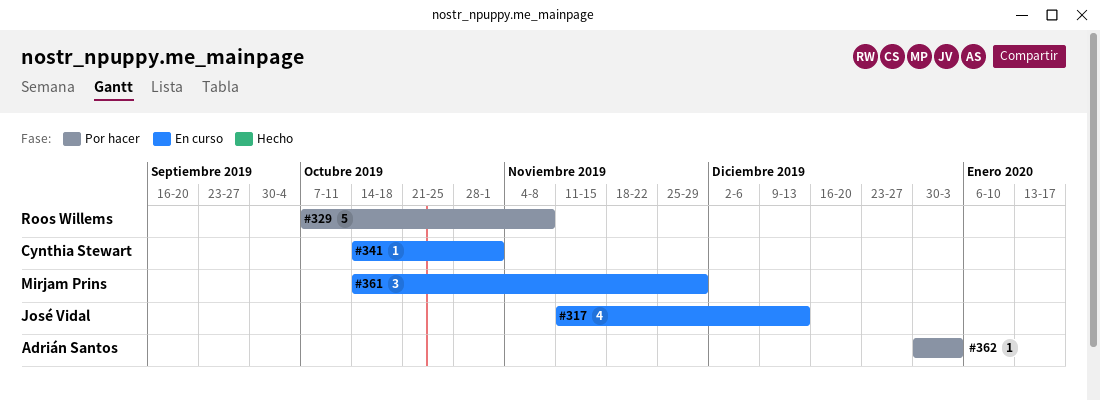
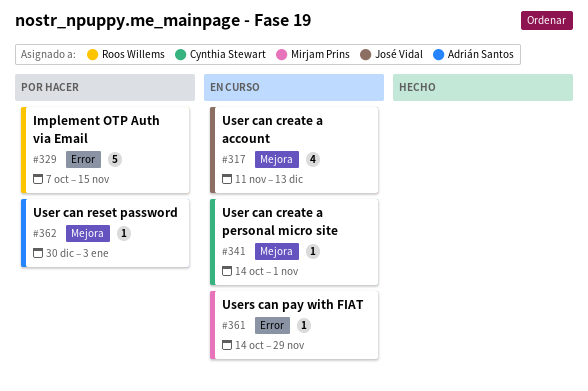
#329, due: Nov 8 -> Nov 15
#361, estimate: 3 -> 1

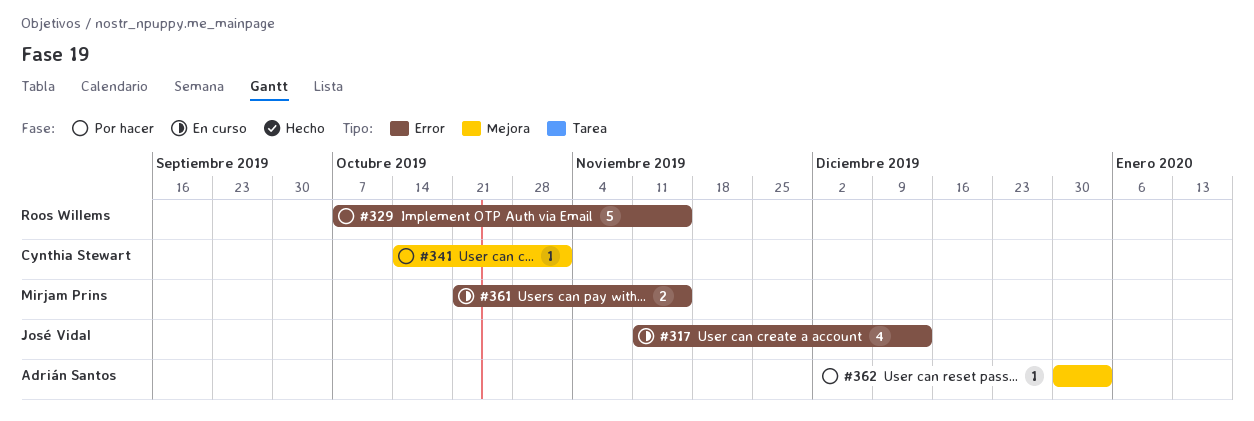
#317, label: Mejora -> Error
#341, status: En curso -> Por hacer
#361, estimate: 1 -> 2
#361, start: Oct 14 -> Oct 21
#361, due: Nov 29 -> Nov 15

